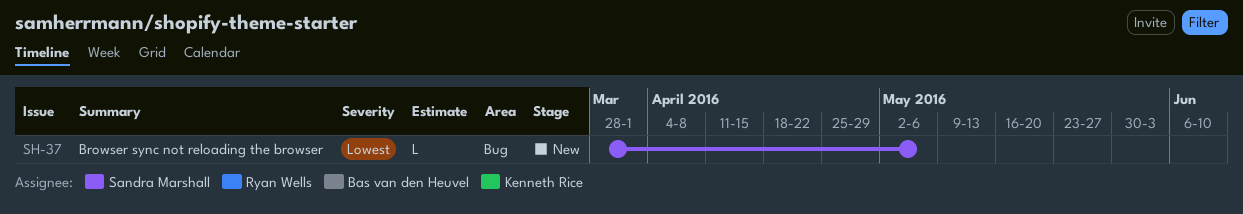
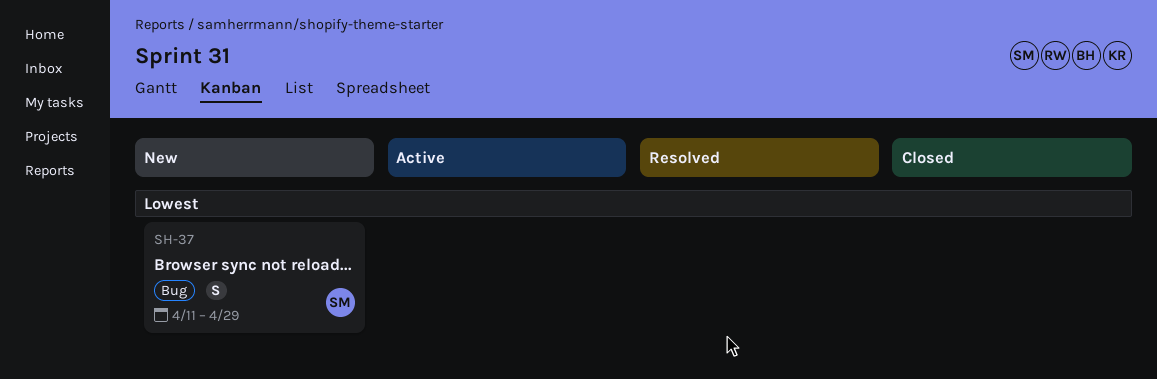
SH-37, estimate: L -> S
SH-37, start: Mar 28 -> Apr 11
SH-37, due: May 6 -> Apr 29

